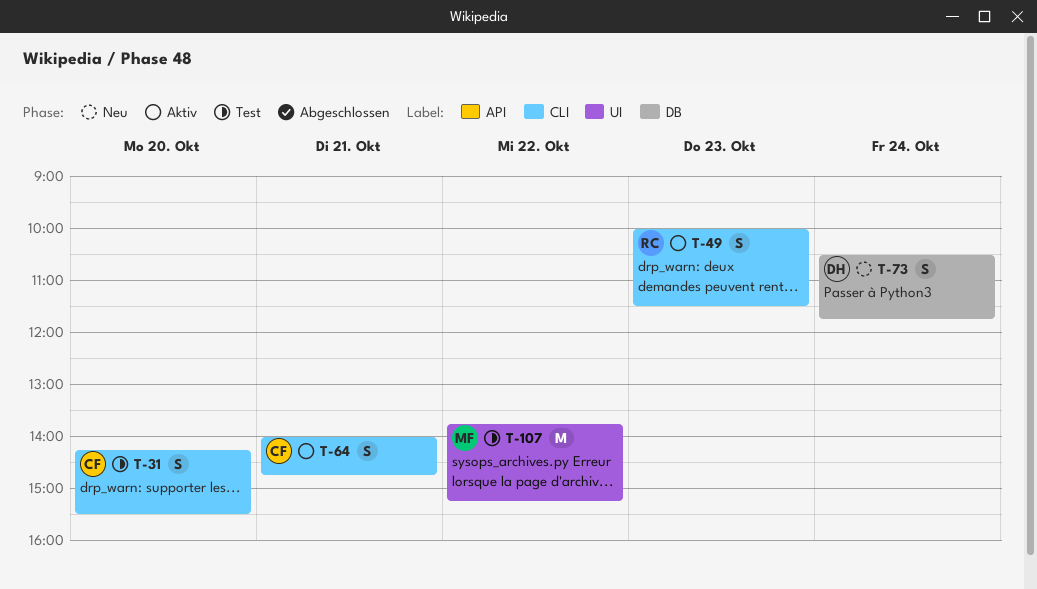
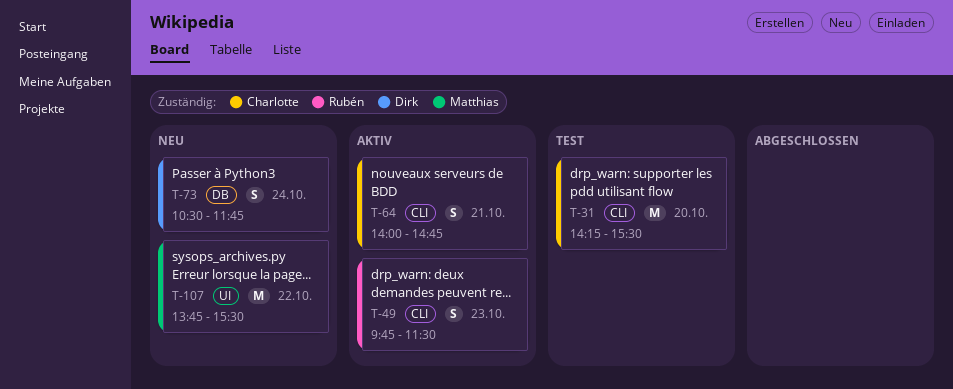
T-31, estimate: S -> M
T-49, begins: 10:00 -> 09:45
T-107, status: Test -> Neu
T-107, ends: 15:15 -> 15:30

